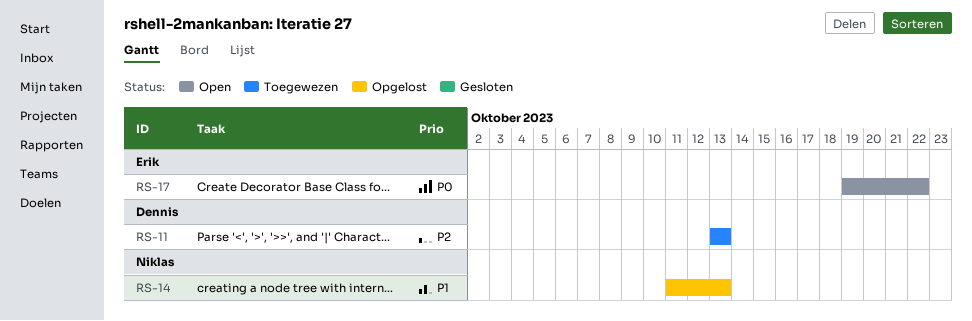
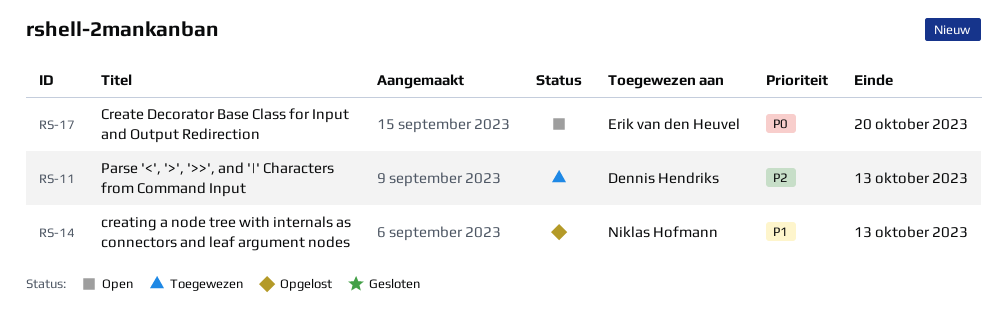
RS-17, due: Oct 22 -> Oct 20

